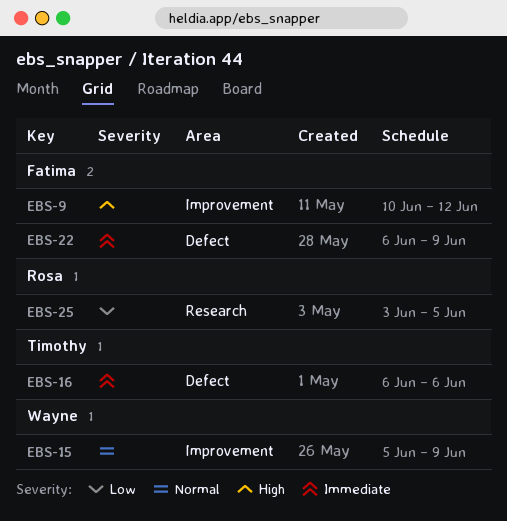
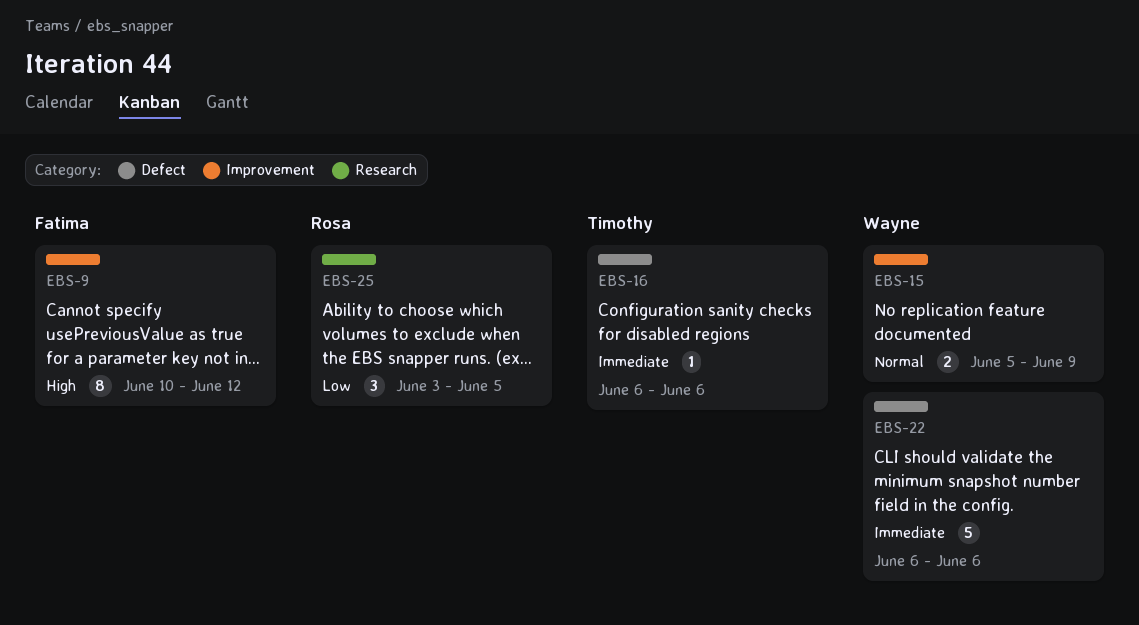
EBS-22, owner: Fatima -> Wayne
EBS-22, due: Jun 9 -> Jun 6

